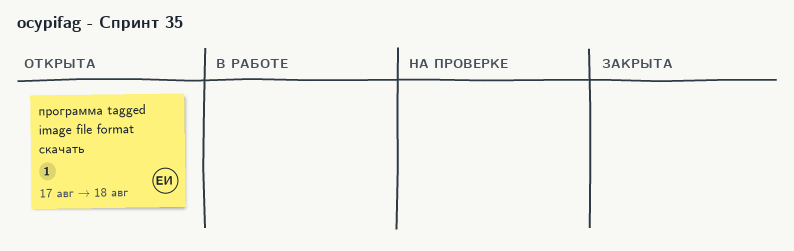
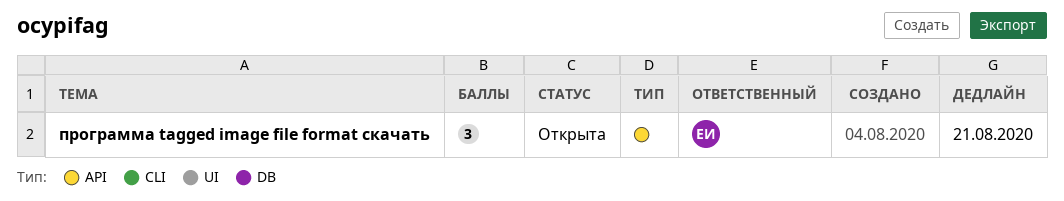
программа tagged image file format скачать, estimate: 1 -> 3
программа tagged image file format скачать, due: Aug 18 -> Aug 21

